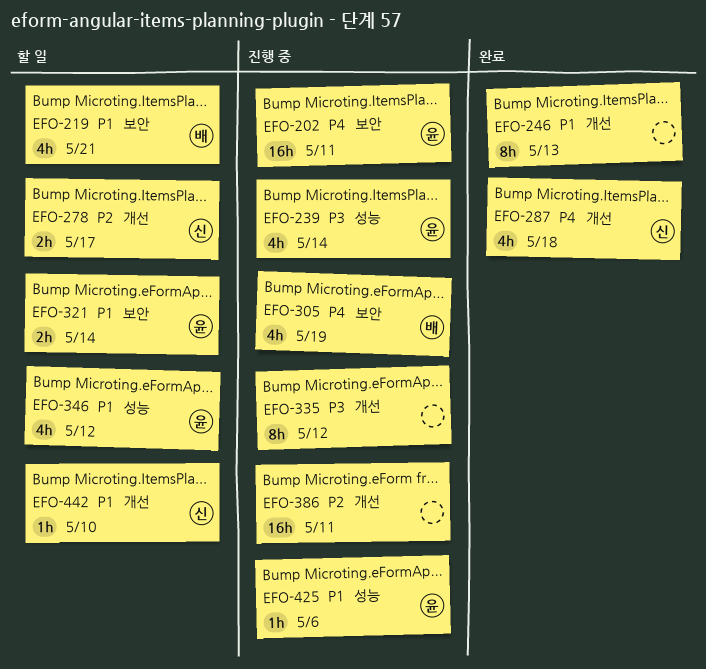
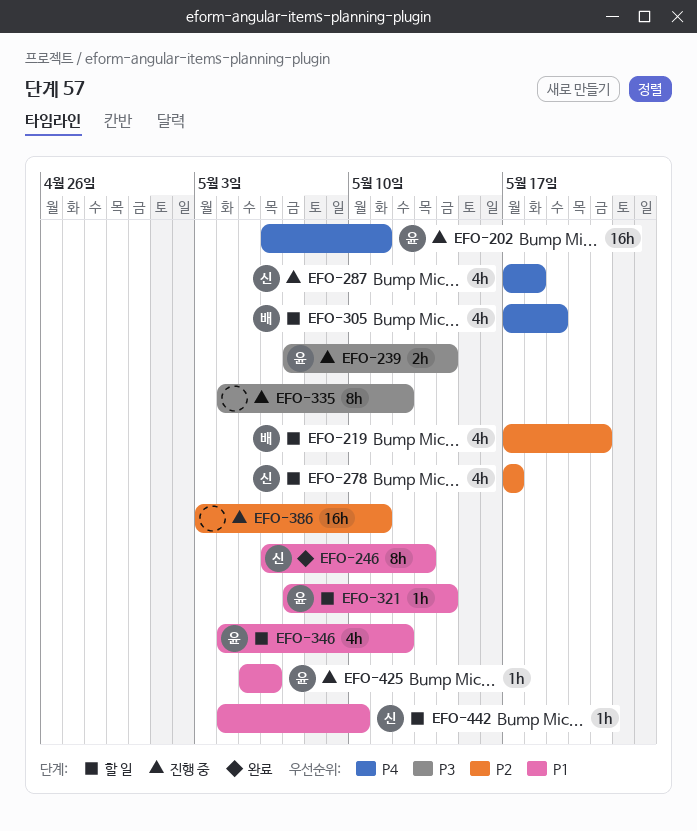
EFO-219, priority: P1 -> P2
EFO-239, estimate: 4h -> 2h
EFO-246, owner: none -> 신
EFO-278, estimate: 2h -> 4h
EFO-287, status: 완료 -> 진행 중
EFO-305, status: 진행 중 -> 할 일
EFO-321, estimate: 2h -> 1h

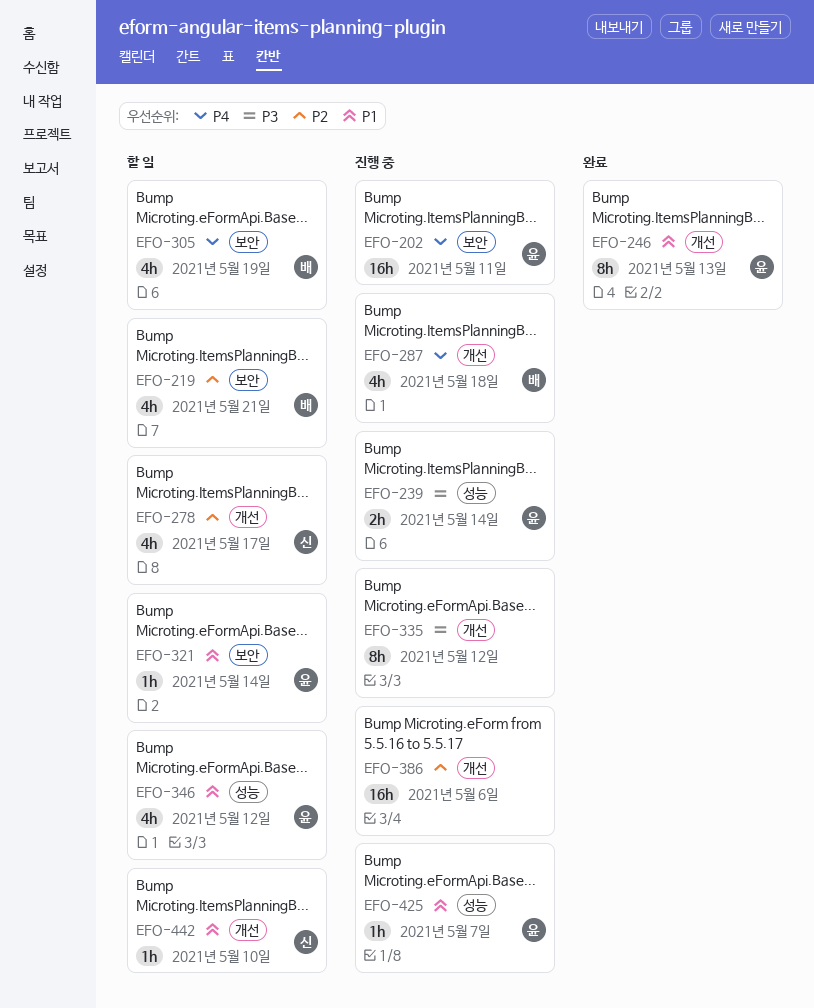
EFO-246, owner: 신 -> 윤
EFO-287, owner: 신 -> 배
EFO-386, due: May 11 -> May 6
EFO-425, due: May 6 -> May 7

